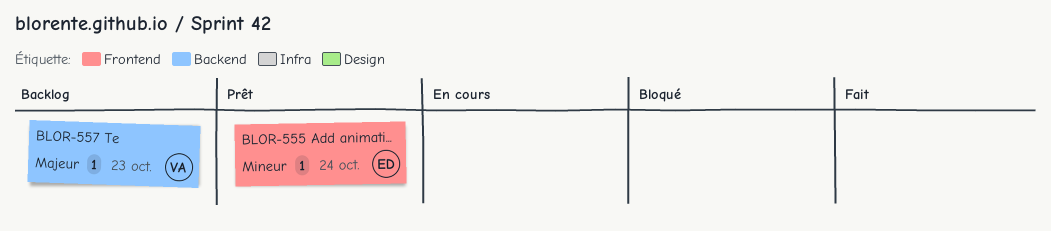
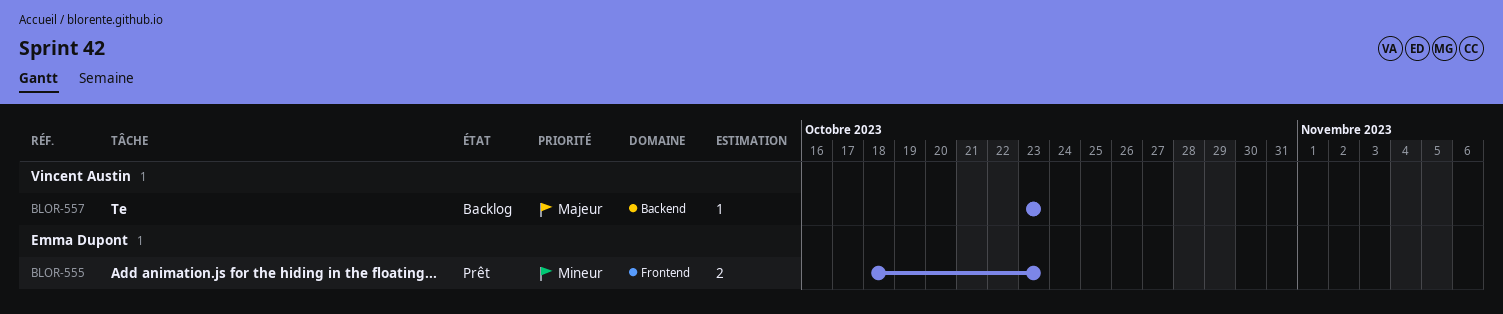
BLOR-555, estimate: 1 -> 2
BLOR-555, due: Oct 24 -> Oct 23

